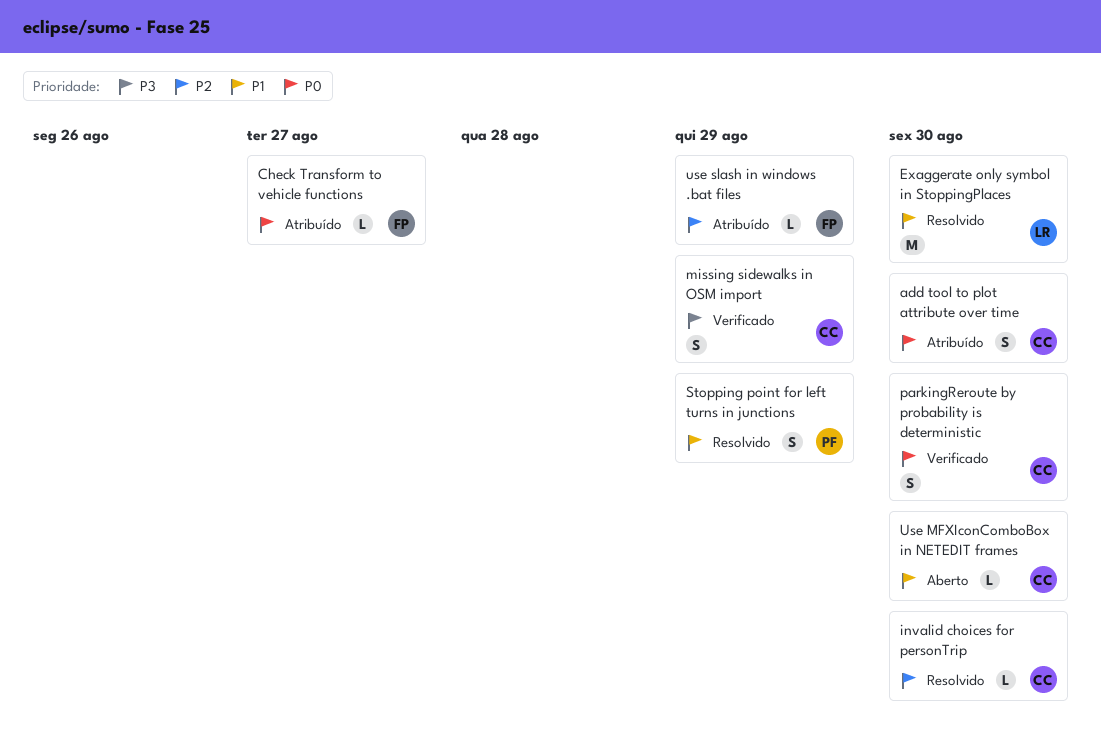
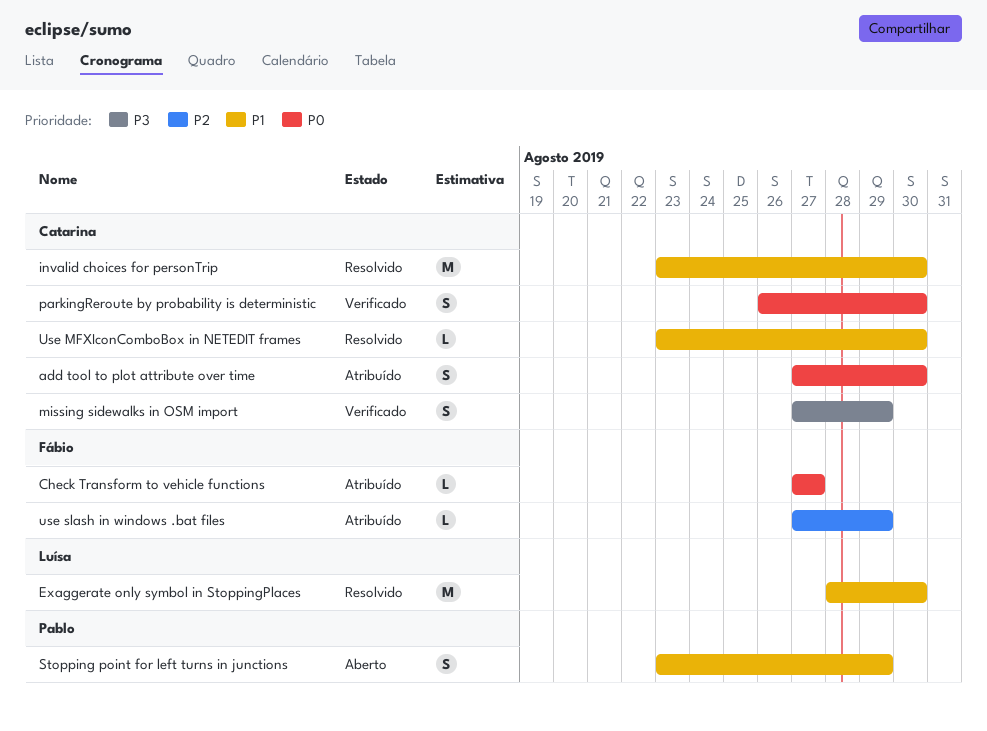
invalid choices for personTrip, priority: P2 -> P1
invalid choices for personTrip, estimate: L -> M
Stopping point for left turns in junctions, status: Resolvido -> Aberto
Use MFXIconComboBox in NETEDIT frames, status: Aberto -> Resolvido

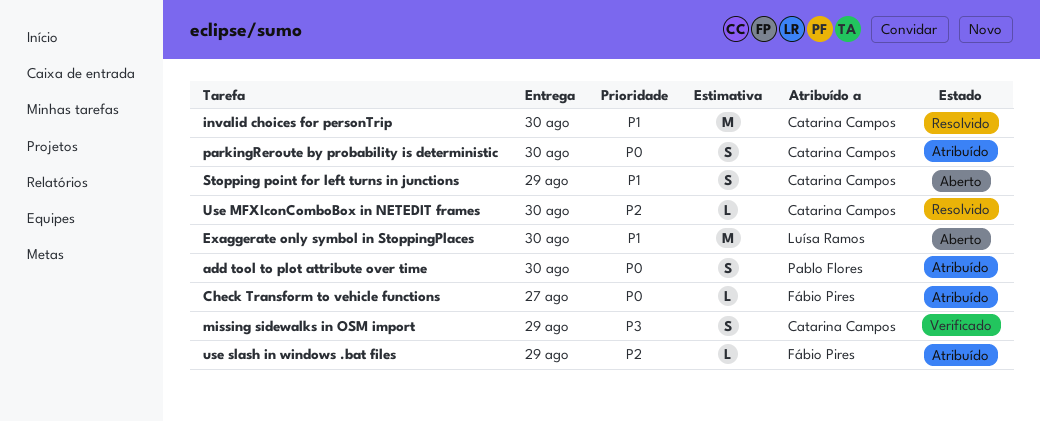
add tool to plot attribute over time, owner: Catarina Campos -> Pablo Flores
Exaggerate only symbol in StoppingPlaces, status: Resolvido -> Aberto
parkingReroute by probability is deterministic, status: Verificado -> Atribuído
Stopping point for left turns in junctions, owner: Pablo Flores -> Catarina Campos
Use MFXIconComboBox in NETEDIT frames, priority: P1 -> P2

